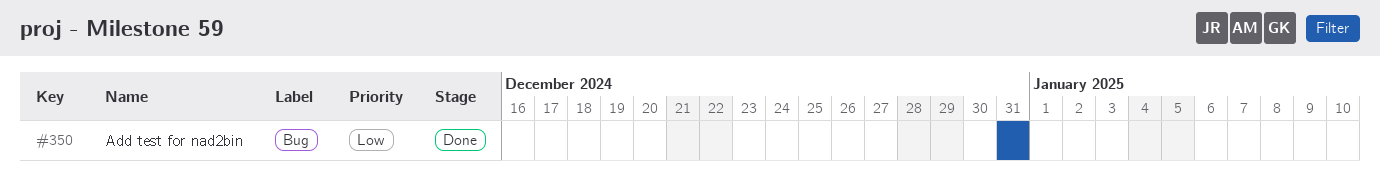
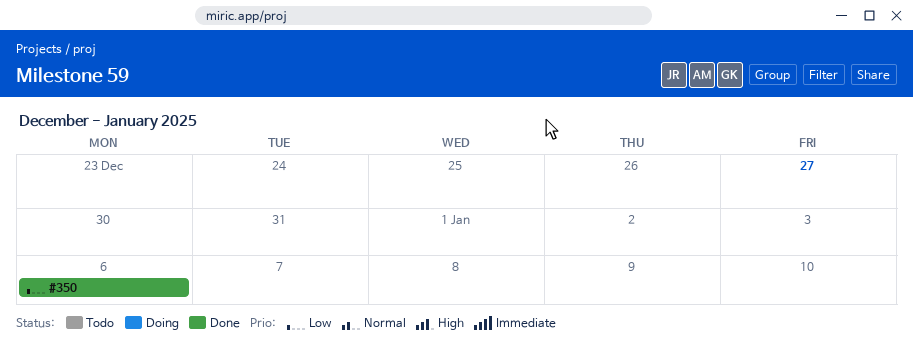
#350, start: Dec 31 -> Jan 6
#350, due: Dec 31 -> Jan 6

